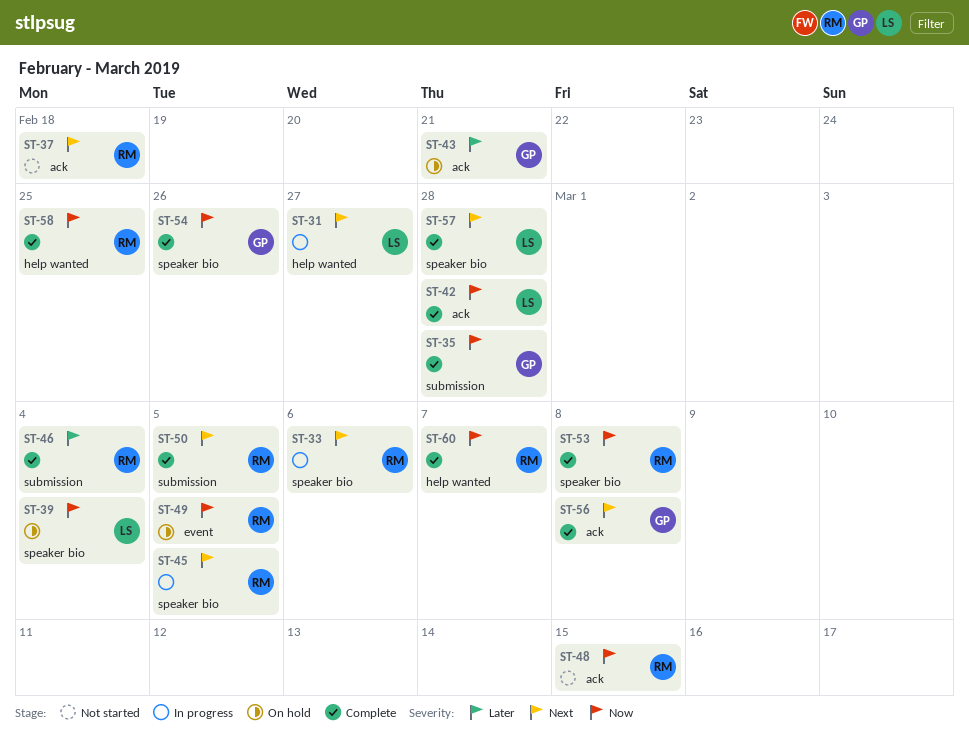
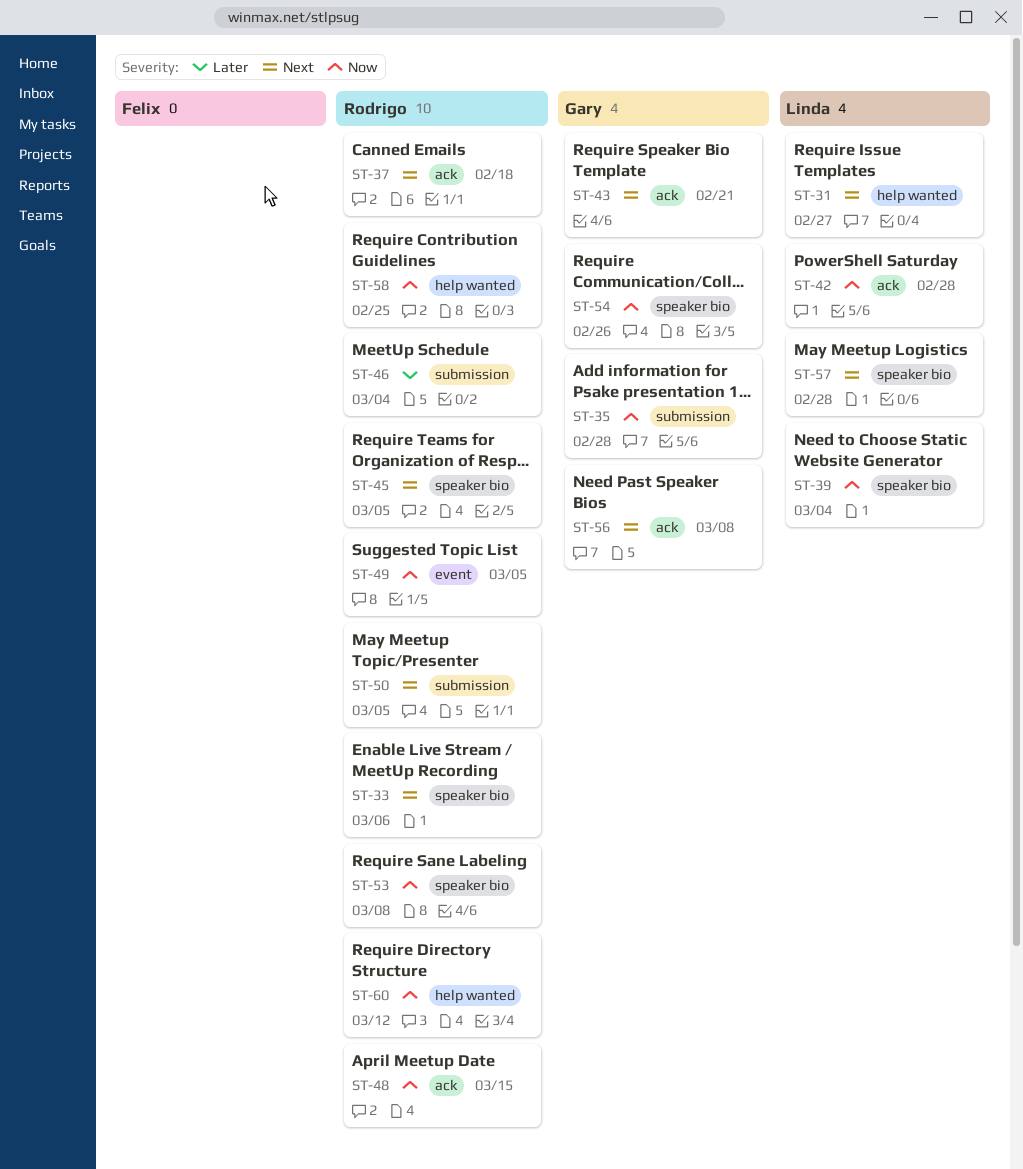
ST-43, priority: Later -> Next
ST-60, due: Mar 7 -> Mar 12

